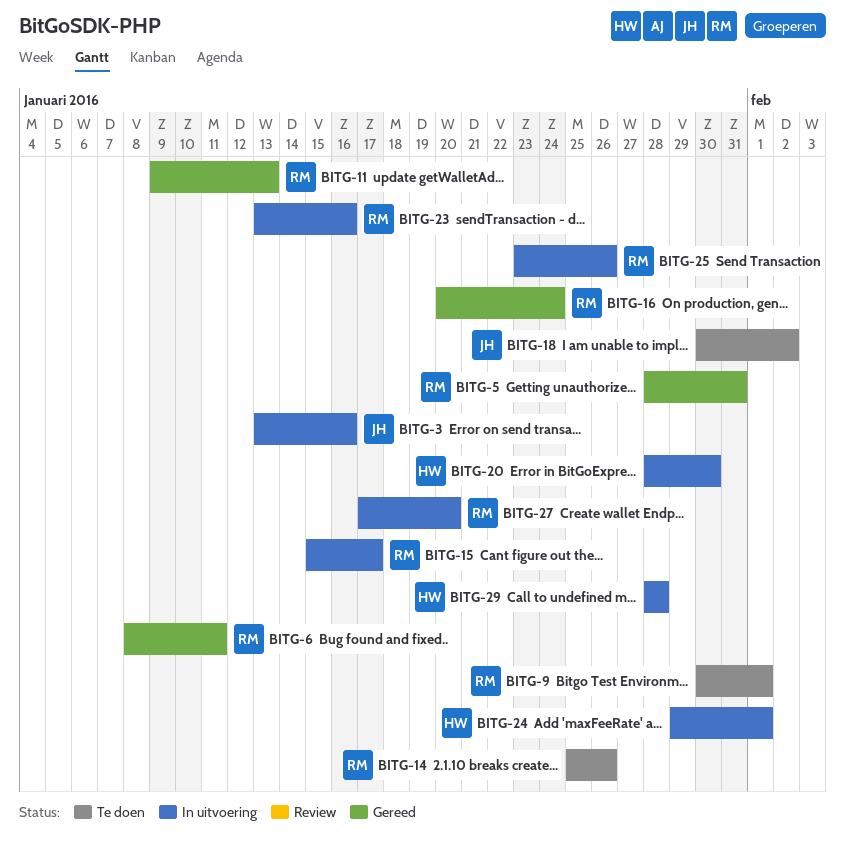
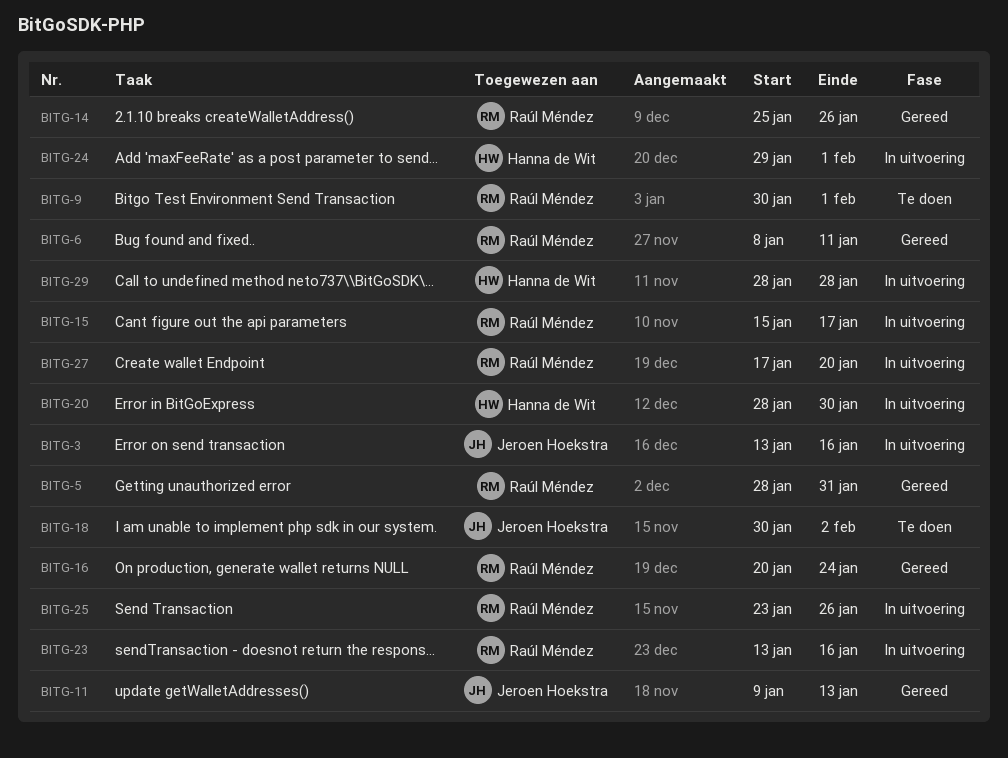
BITG-11, owner: Raúl Méndez -> Jeroen Hoekstra
BITG-14, status: Te doen -> Gereed

